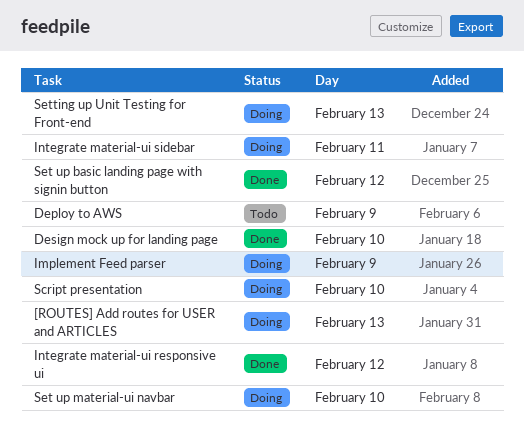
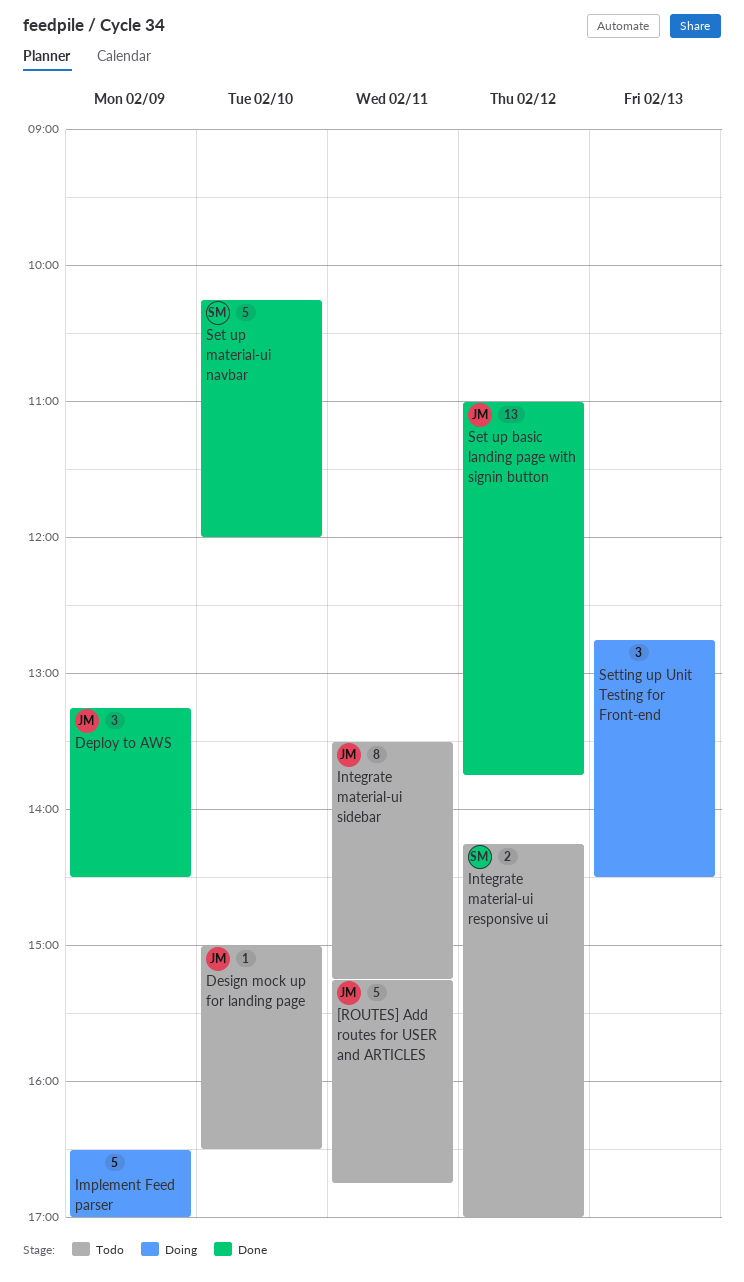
[ROUTES] Add routes for USER and ARTICLES, status: Doing -> Todo
[ROUTES] Add routes for USER and ARTICLES, day: Feb 13 -> Feb 11
Deploy to AWS, status: Todo -> Done
Design mock up for landing page, status: Done -> Todo
Integrate material-ui responsive ui, status: Done -> Todo
Integrate material-ui sidebar, status: Doing -> Todo
Script presentation: present -> none
Set up material-ui navbar, status: Doing -> Done

